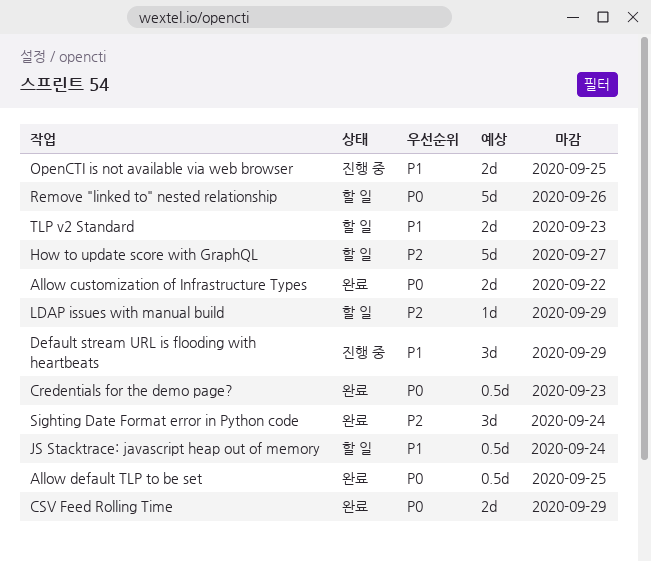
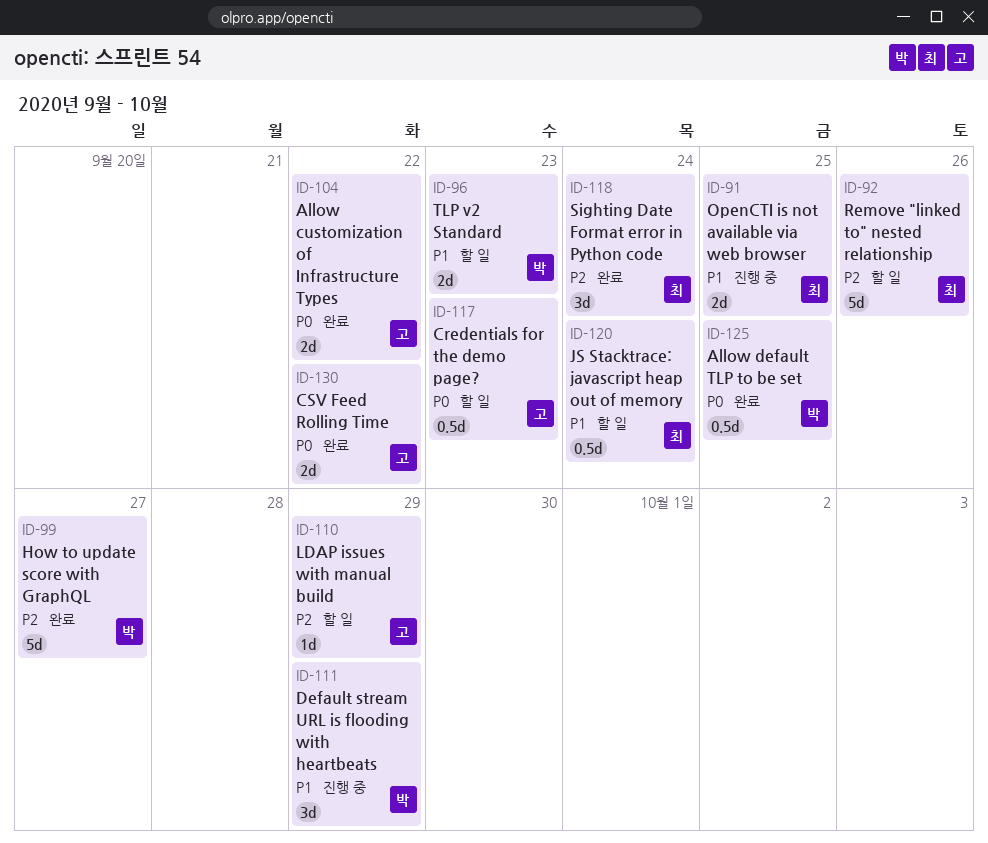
Credentials for the demo page?, status: 완료 -> 할 일
CSV Feed Rolling Time, due: Sep 29 -> Sep 22
How to update score with GraphQL, status: 할 일 -> 완료
Remove "linked to" nested relationship, priority: P0 -> P2

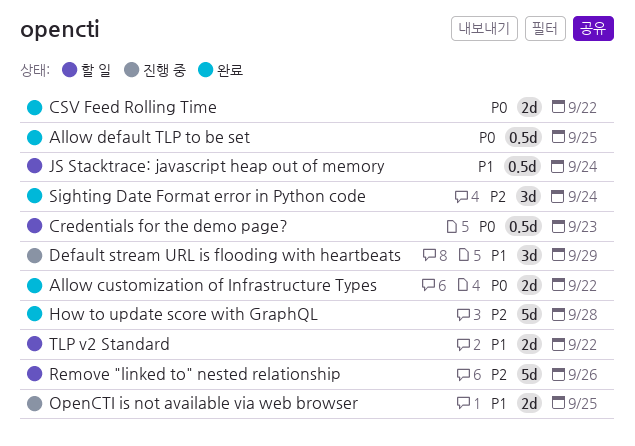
How to update score with GraphQL, due: Sep 27 -> Sep 28
LDAP issues with manual build: present -> none
TLP v2 Standard, due: Sep 23 -> Sep 22

